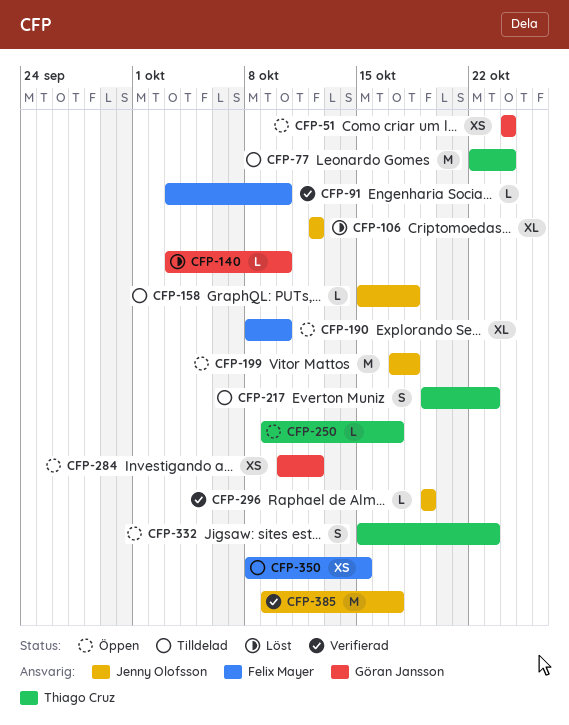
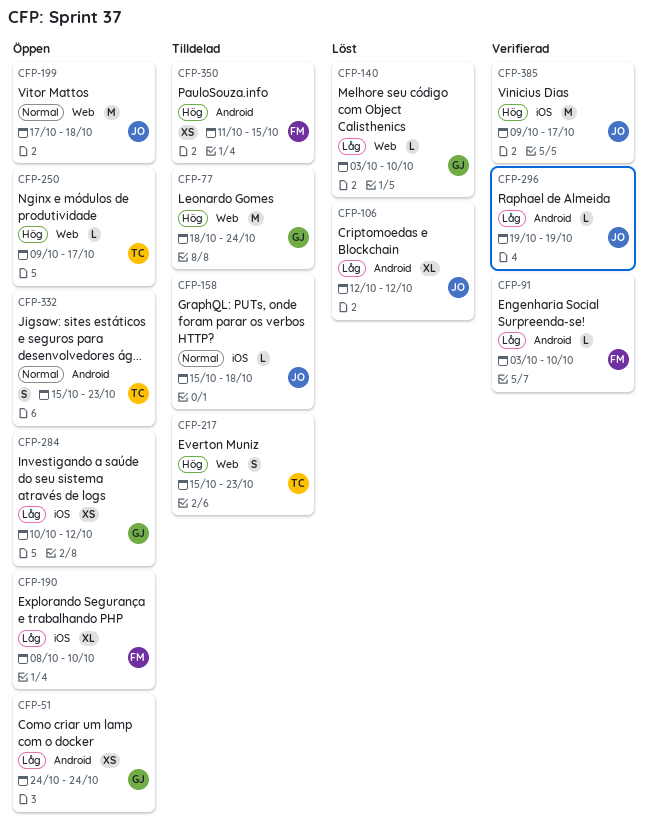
CFP-77, owner: Thiago Cruz -> Göran Jansson
CFP-77, start: Oct 22 -> Oct 18
CFP-217, start: Oct 19 -> Oct 15
CFP-350, start: Oct 8 -> Oct 11

